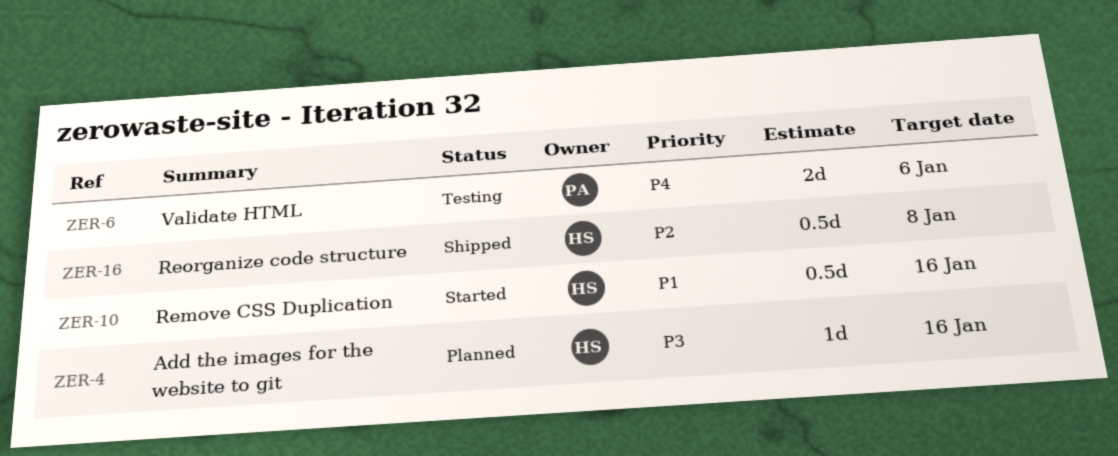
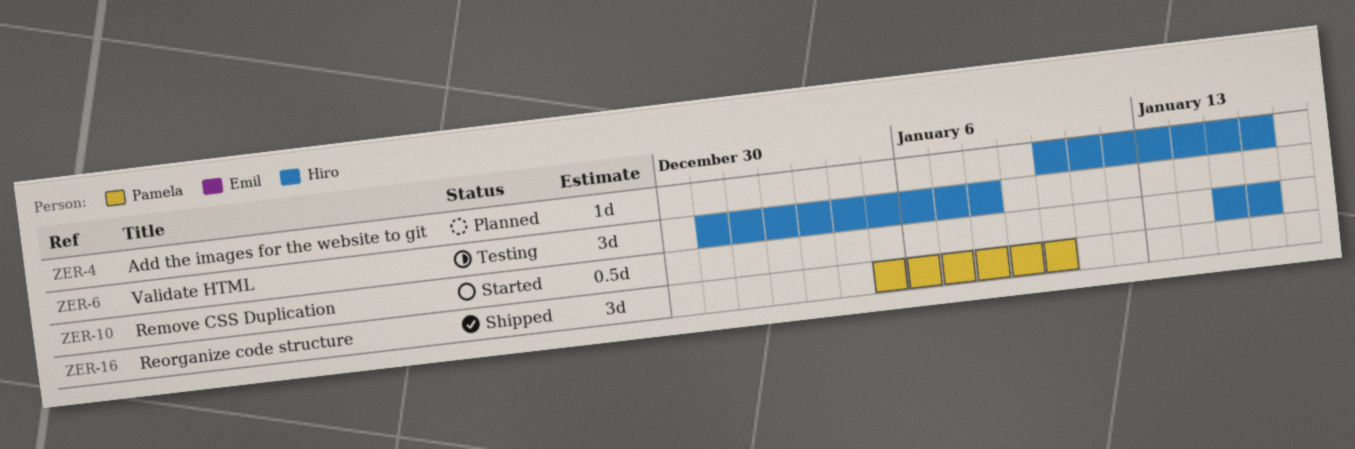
ZER-6, owner: Pamela -> Hiro
ZER-6, estimate: 2d -> 3d
ZER-6, due: Jan 6 -> Jan 8
ZER-16, owner: Hiro -> Pamela
ZER-16, estimate: 0.5d -> 3d
ZER-16, due: Jan 8 -> Jan 10

